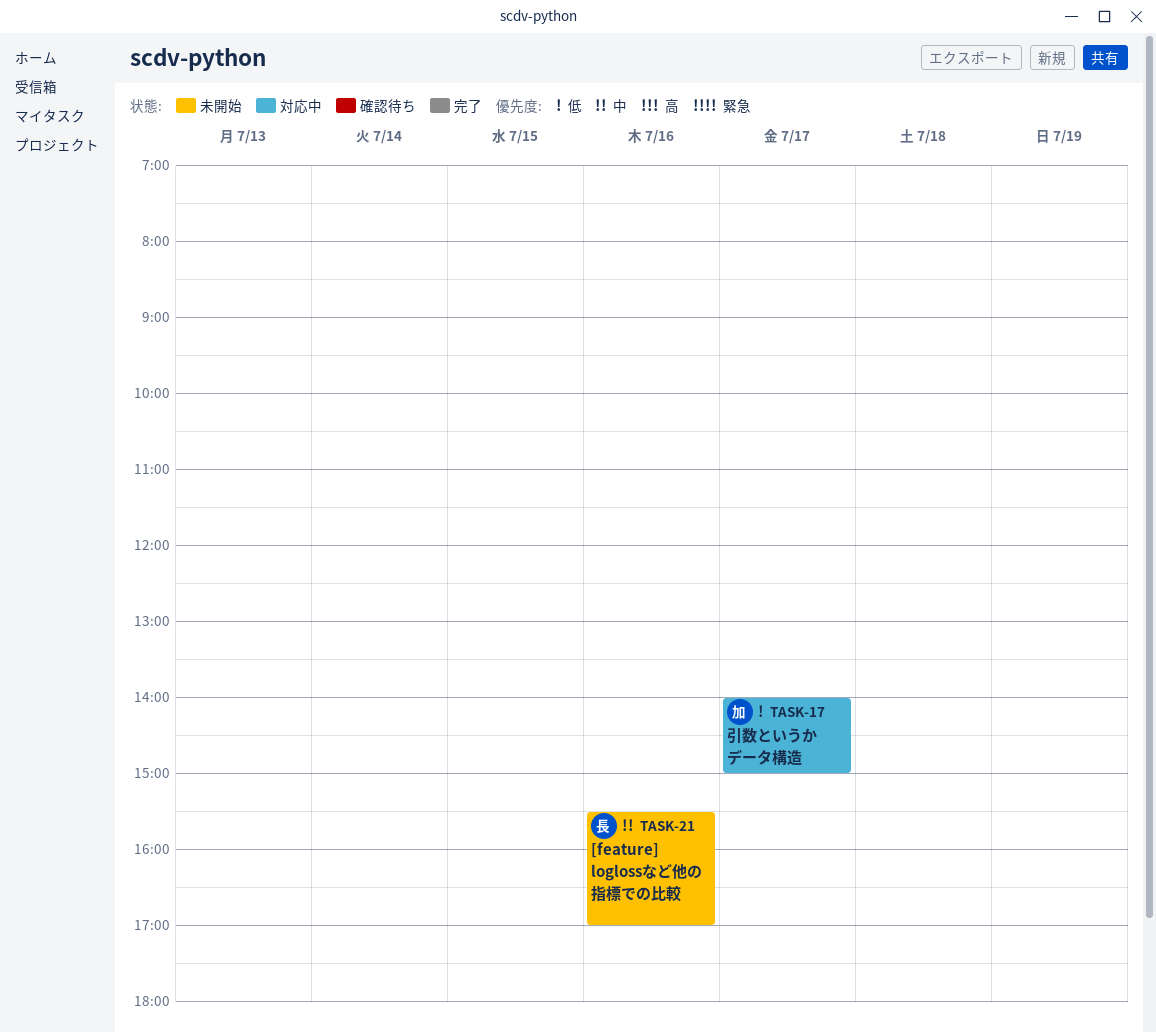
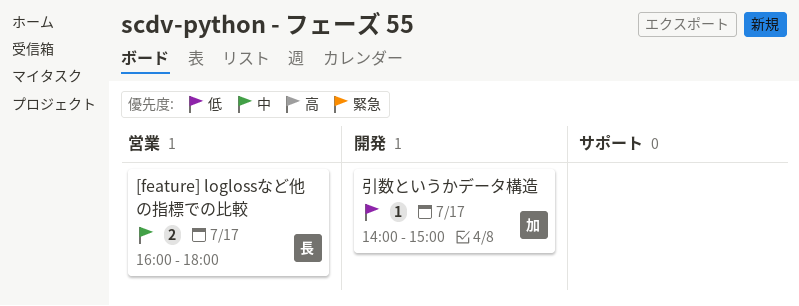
[feature] loglossなど他の指標での比較, day: Jul 16 -> Jul 17
[feature] loglossなど他の指標での比較, begins: 15:30 -> 16:00
[feature] loglossなど他の指標での比較, ends: 17:00 -> 18:00

